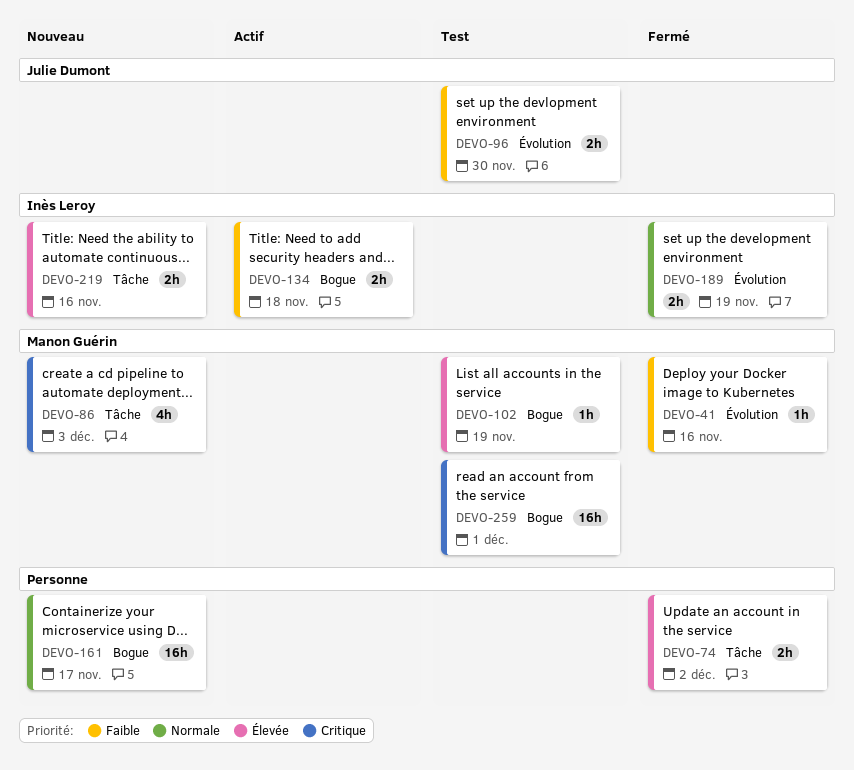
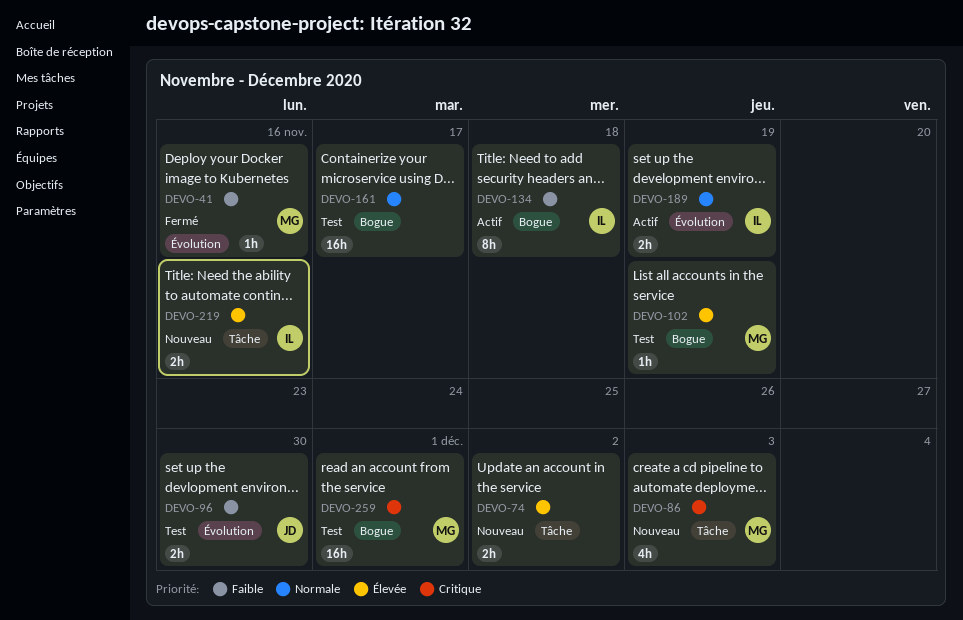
DEVO-74, status: Fermé -> Nouveau
DEVO-134, estimate: 2h -> 8h
DEVO-161, status: Nouveau -> Test
DEVO-189, status: Fermé -> Actif

